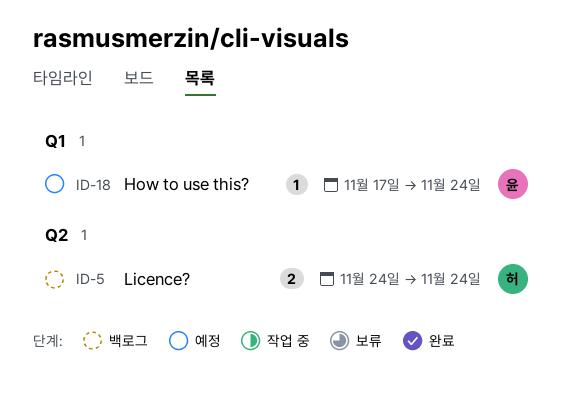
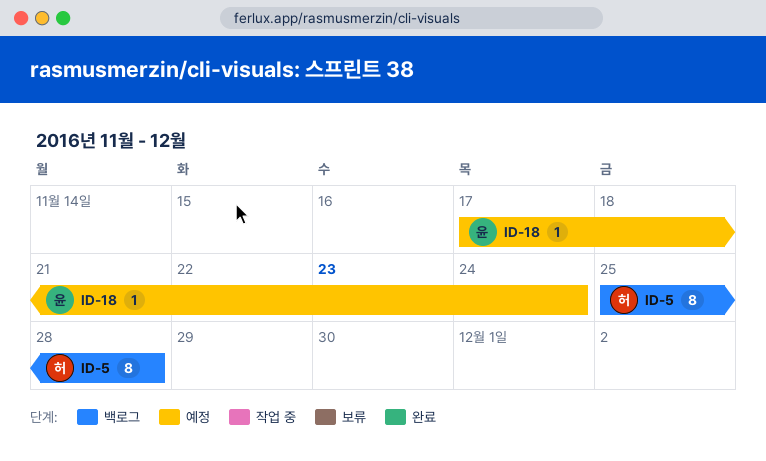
ID-5, estimate: 2 -> 8
ID-5, start: Nov 24 -> Nov 25
ID-5, due: Nov 24 -> Nov 28

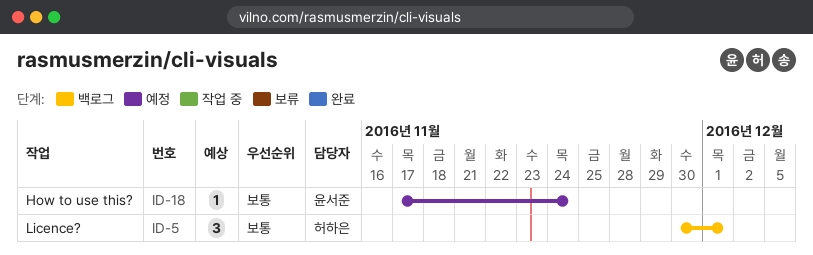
ID-5, estimate: 8 -> 3
ID-5, start: Nov 25 -> Nov 30
ID-5, due: Nov 28 -> Dec 1

